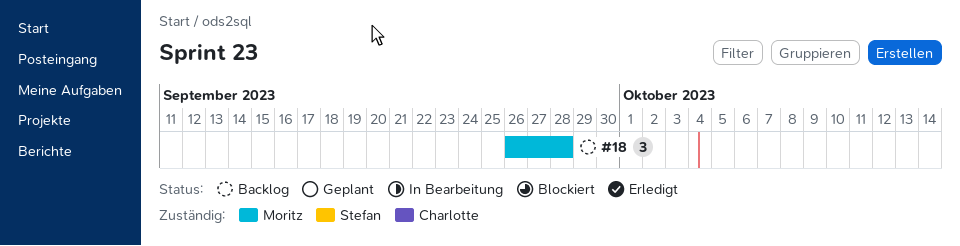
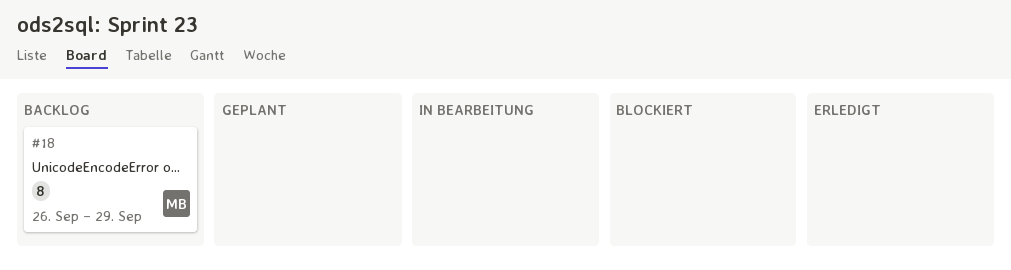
#18, estimate: 3 -> 8
#18, due: Sep 28 -> Sep 29

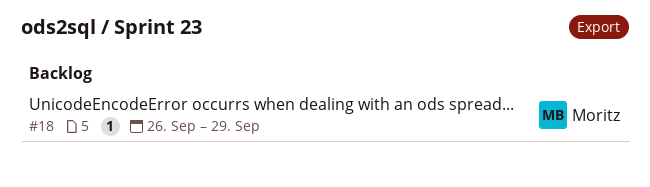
#18, estimate: 8 -> 1

